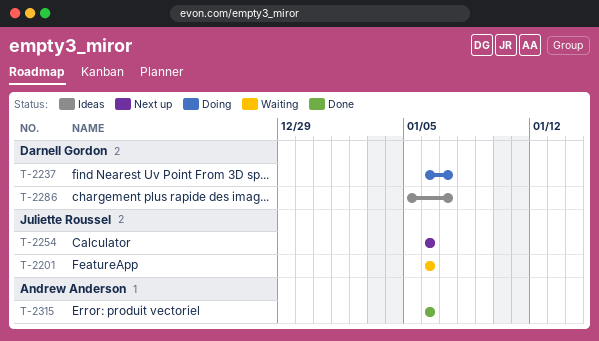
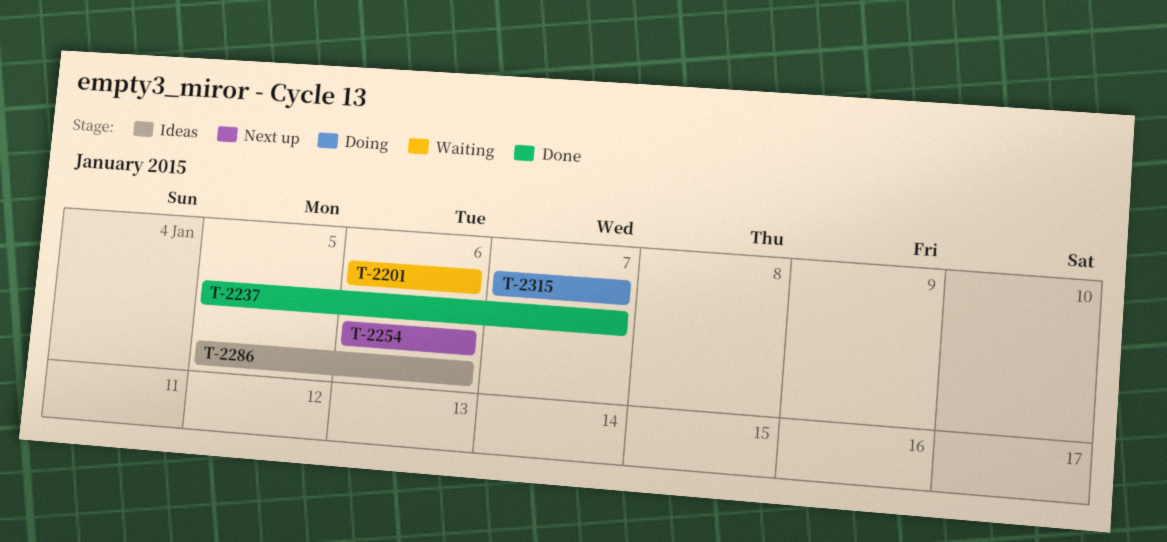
T-2237, status: Doing -> Done
T-2237, start: Jan 6 -> Jan 5
T-2286, due: Jan 7 -> Jan 6
T-2315, status: Done -> Doing
T-2315, start: Jan 6 -> Jan 7
T-2315, due: Jan 6 -> Jan 7

